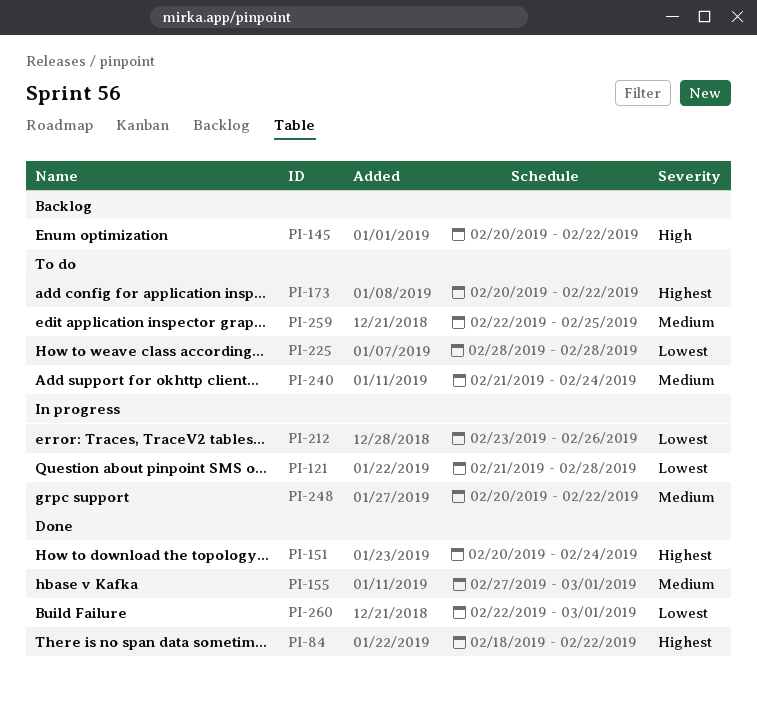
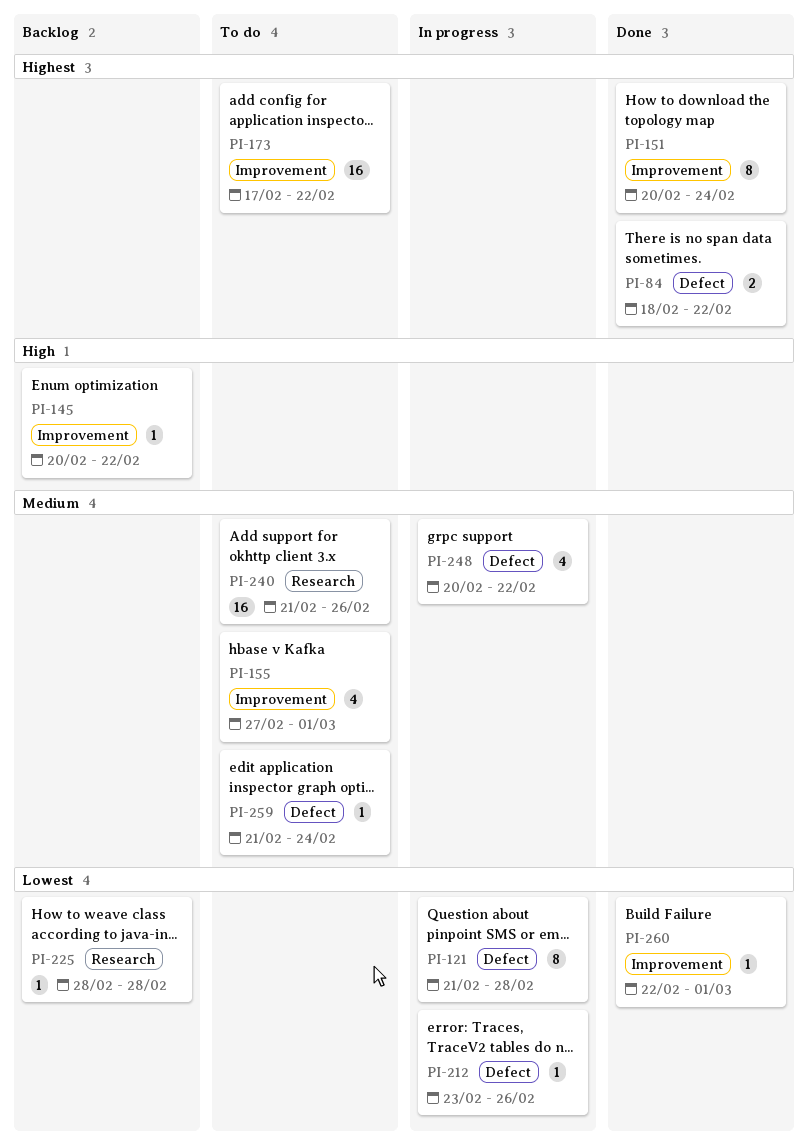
PI-155, status: Done -> To do
PI-173, start: Feb 20 -> Feb 17
PI-225, status: To do -> Backlog
PI-240, due: Feb 24 -> Feb 26
PI-259, start: Feb 22 -> Feb 21
PI-259, due: Feb 25 -> Feb 24

